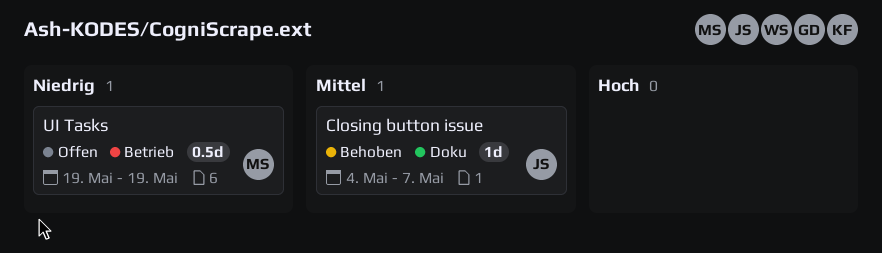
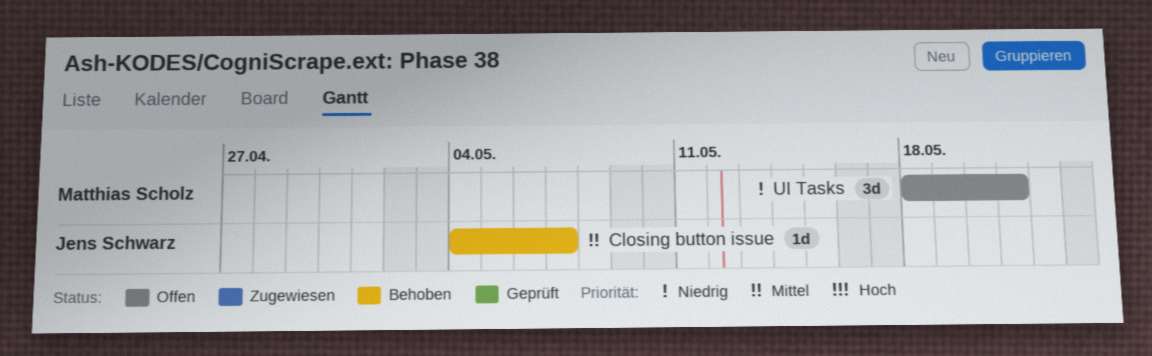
UI Tasks, estimate: 0.5d -> 3d
UI Tasks, start: May 19 -> May 18
UI Tasks, due: May 19 -> May 21

